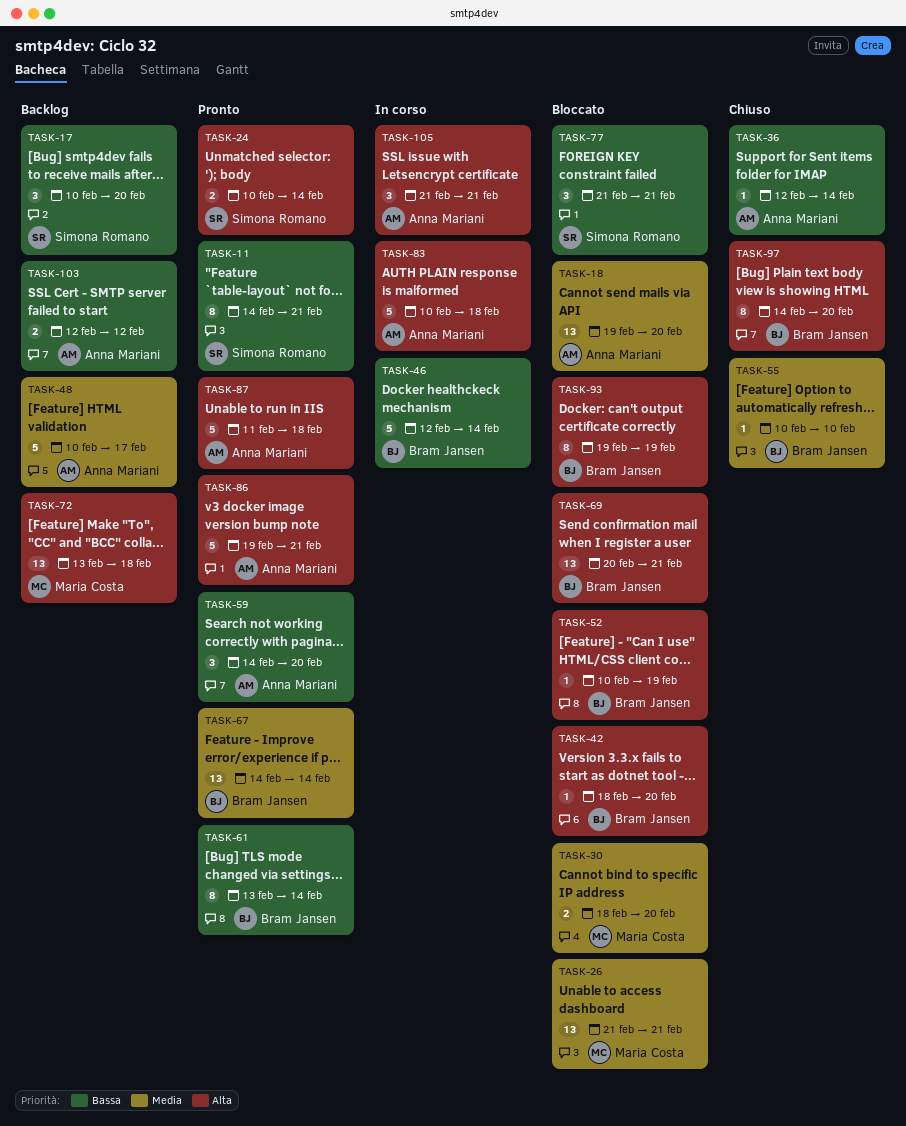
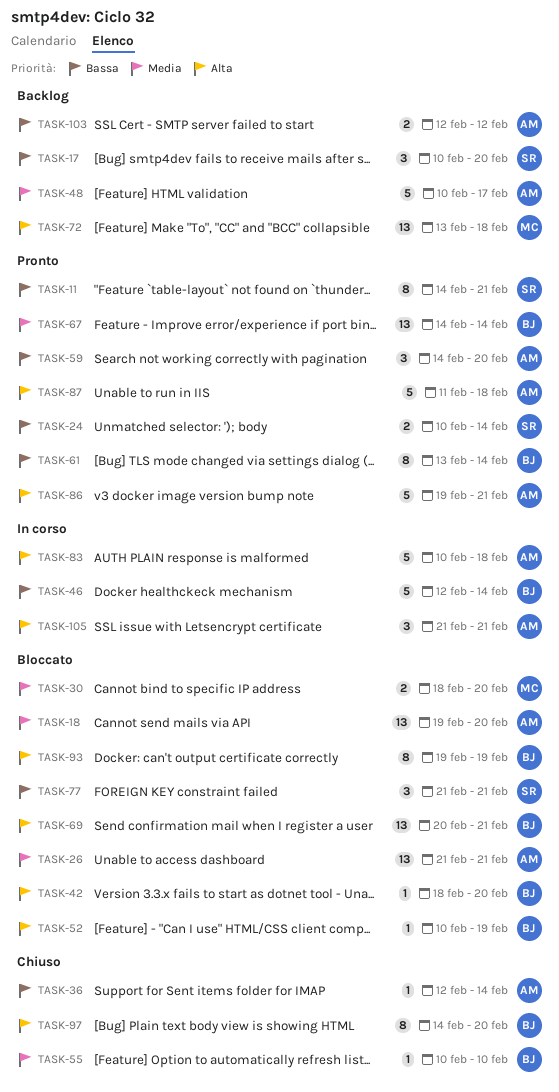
TASK-24, priority: Alta -> Bassa
TASK-26, owner: Maria Costa -> Anna Mariani

